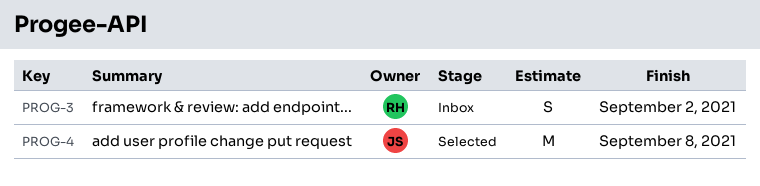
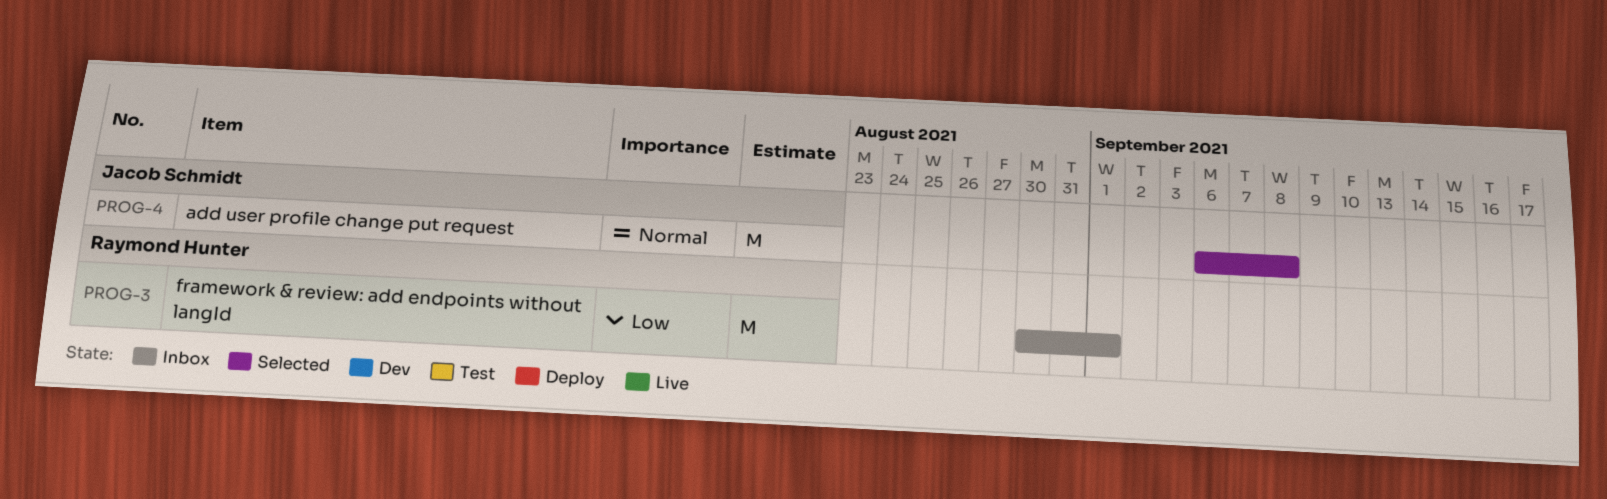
PROG-3, estimate: S -> M
PROG-3, due: Sep 2 -> Sep 1

